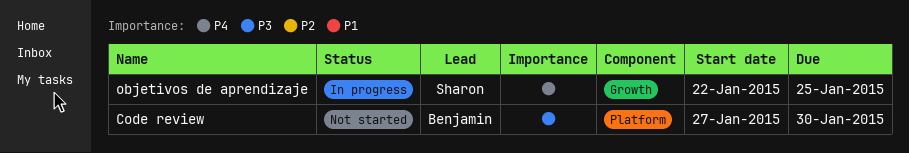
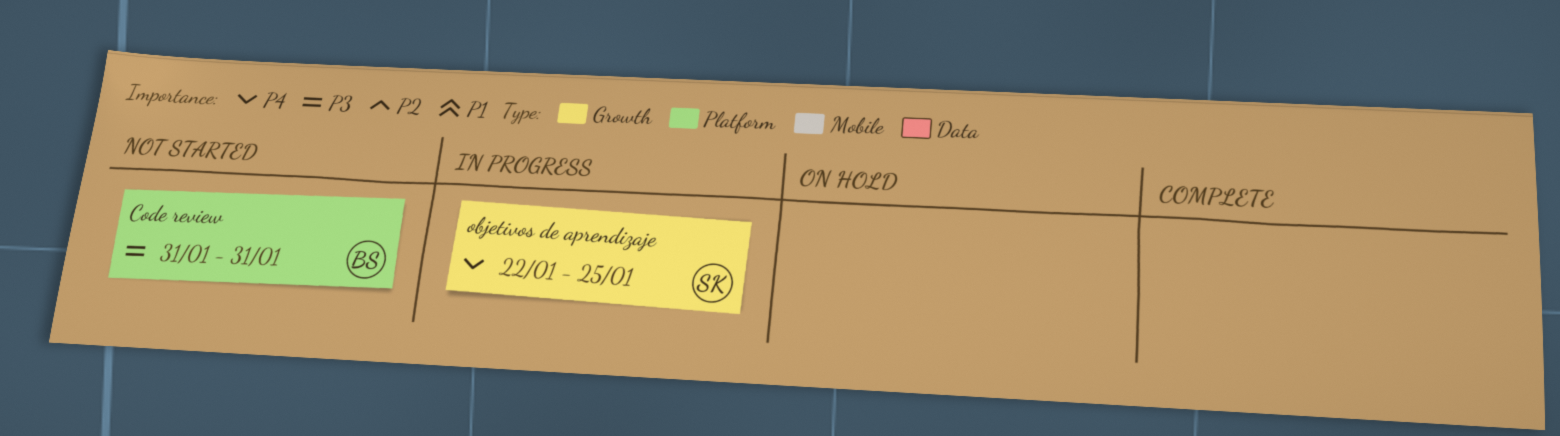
Code review, start: Jan 27 -> Jan 31
Code review, due: Jan 30 -> Jan 31

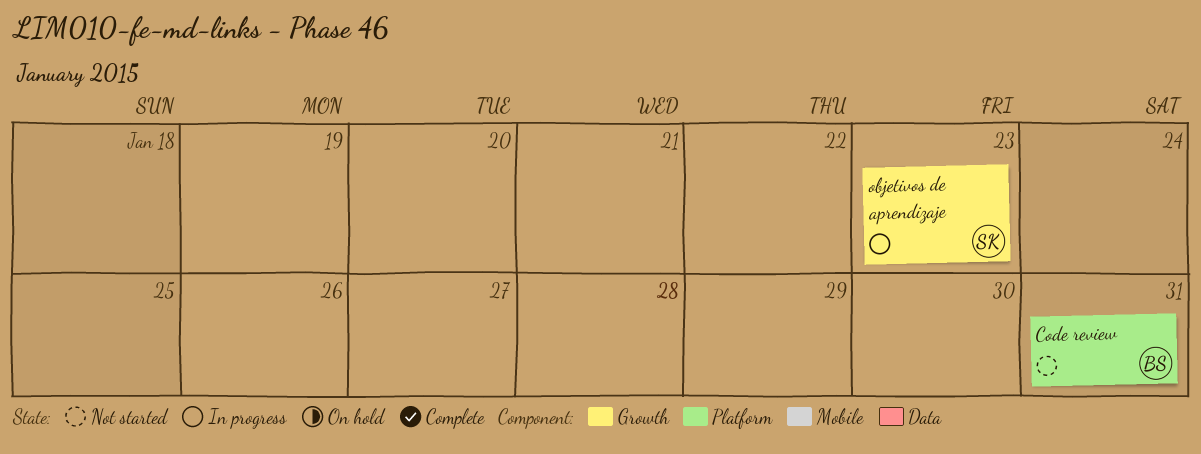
objetivos de aprendizaje, due: Jan 25 -> Jan 23

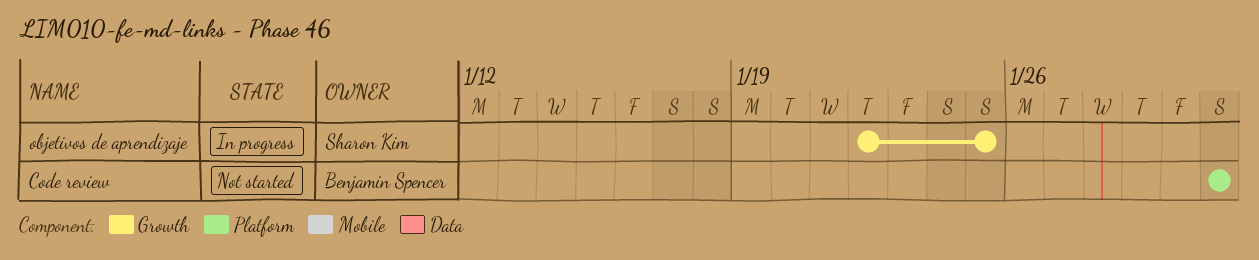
objetivos de aprendizaje, due: Jan 23 -> Jan 25

